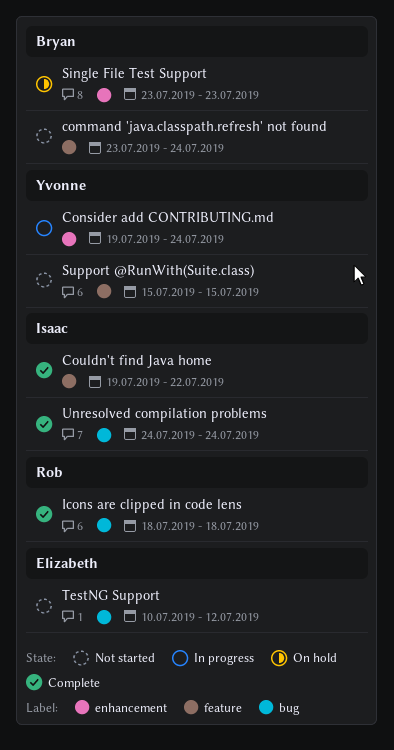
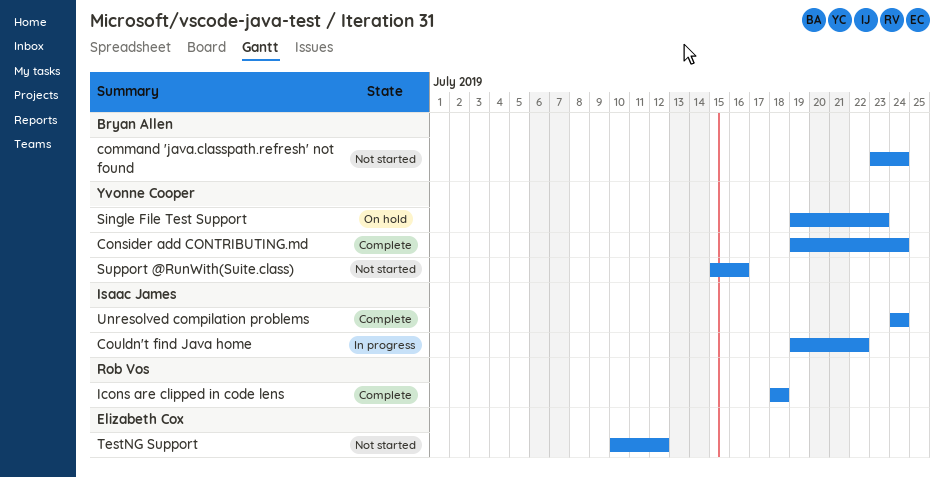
Consider add CONTRIBUTING.md, status: In progress -> Complete
Couldn't find Java home, status: Complete -> In progress
Single File Test Support, owner: Bryan Allen -> Yvonne Cooper
Single File Test Support, start: Jul 23 -> Jul 19
Support @RunWith(Suite.class), due: Jul 15 -> Jul 16

